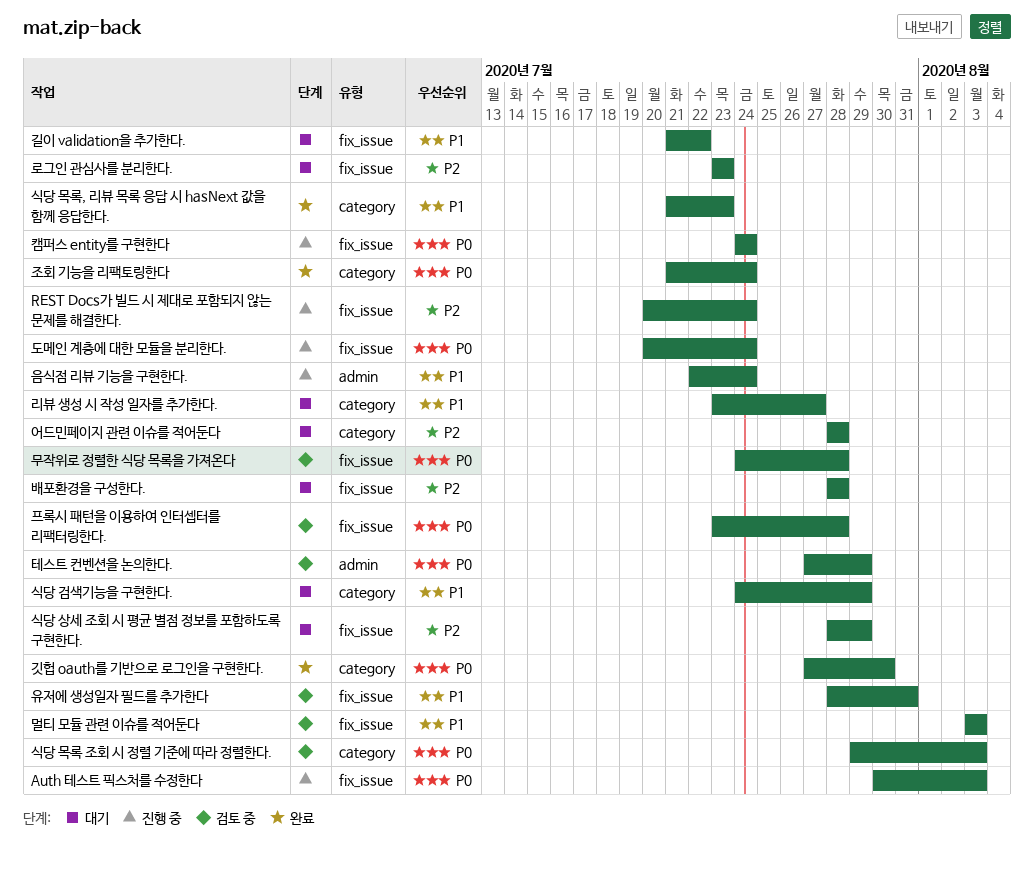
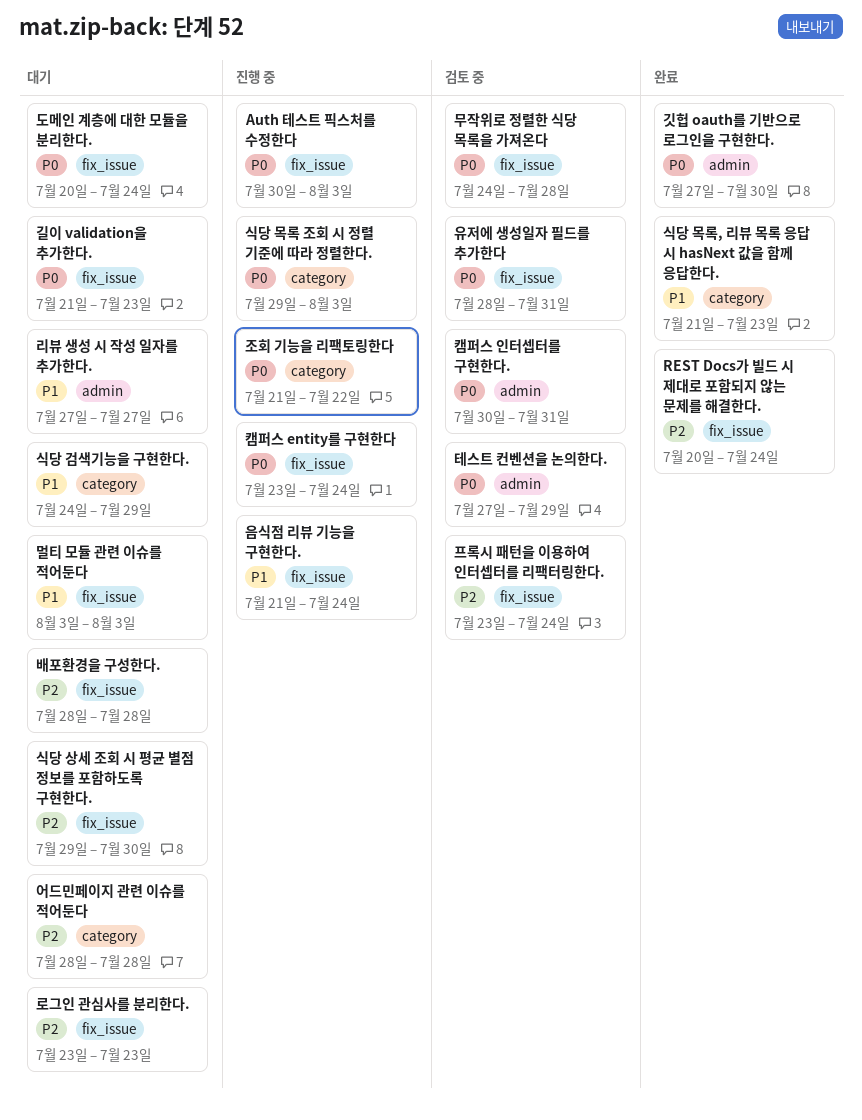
REST Docs가 빌드 시 제대로 포함되지 않는 문제를 해결한다., status: 진행 중 -> 완료
길이 validation을 추가한다., priority: P1 -> P0
길이 validation을 추가한다., due: Jul 22 -> Jul 23
깃헙 oauth를 기반으로 로그인을 구현한다., label: category -> admin
도메인 계층에 대한 모듈을 분리한다., status: 진행 중 -> 대기
리뷰 생성 시 작성 일자를 추가한다., label: category -> admin
리뷰 생성 시 작성 일자를 추가한다., start: Jul 23 -> Jul 27
멀티 모듈 관련 이슈를 적어둔다, status: 검토 중 -> 대기
식당 목록 조회 시 정렬 기준에 따라 정렬한다., status: 검토 중 -> 진행 중
식당 상세 조회 시 평균 별점 정보를 포함하도록 구현한다., start: Jul 28 -> Jul 29
식당 상세 조회 시 평균 별점 정보를 포함하도록 구현한다., due: Jul 29 -> Jul 30
유저에 생성일자 필드를 추가한다, priority: P1 -> P0
음식점 리뷰 기능을 구현한다., label: admin -> fix_issue
음식점 리뷰 기능을 구현한다., start: Jul 22 -> Jul 21
조회 기능을 리팩토링한다, status: 완료 -> 진행 중
조회 기능을 리팩토링한다, due: Jul 24 -> Jul 22
캠퍼스 entity를 구현한다, start: Jul 24 -> Jul 23
캠퍼스 인터셉터를 구현한다.: none -> present
프록시 패턴을 이용하여 인터셉터를 리팩터링한다., priority: P0 -> P2
프록시 패턴을 이용하여 인터셉터를 리팩터링한다., due: Jul 28 -> Jul 24

